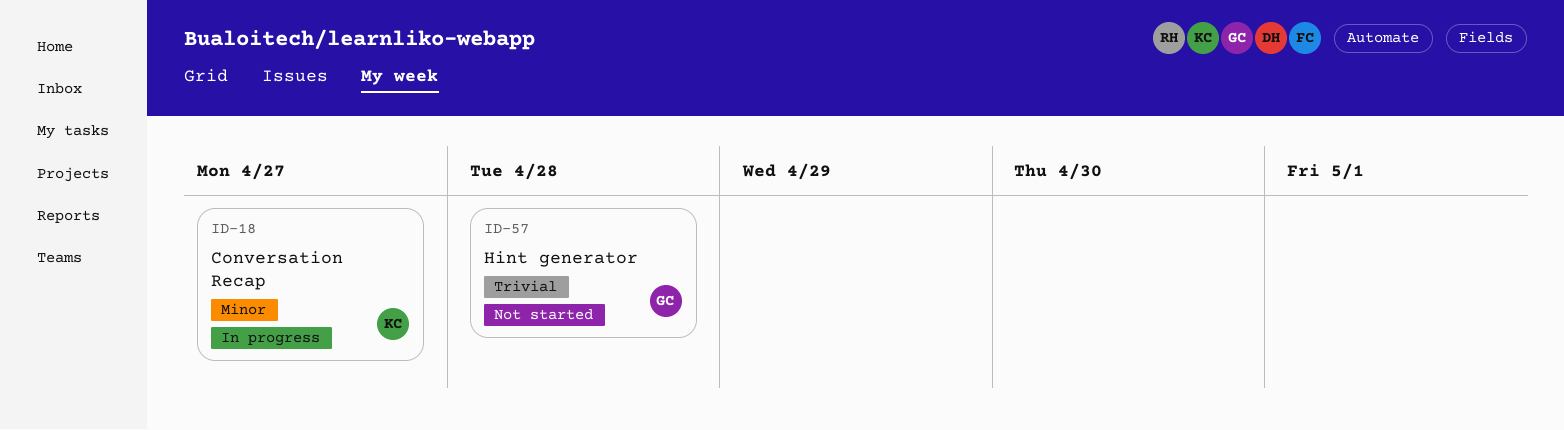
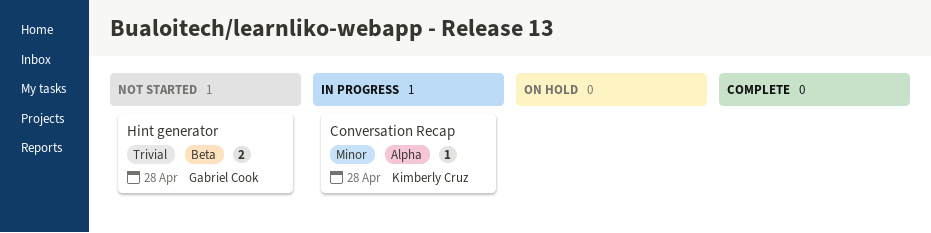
Conversation Recap, due: Apr 27 -> Apr 28

